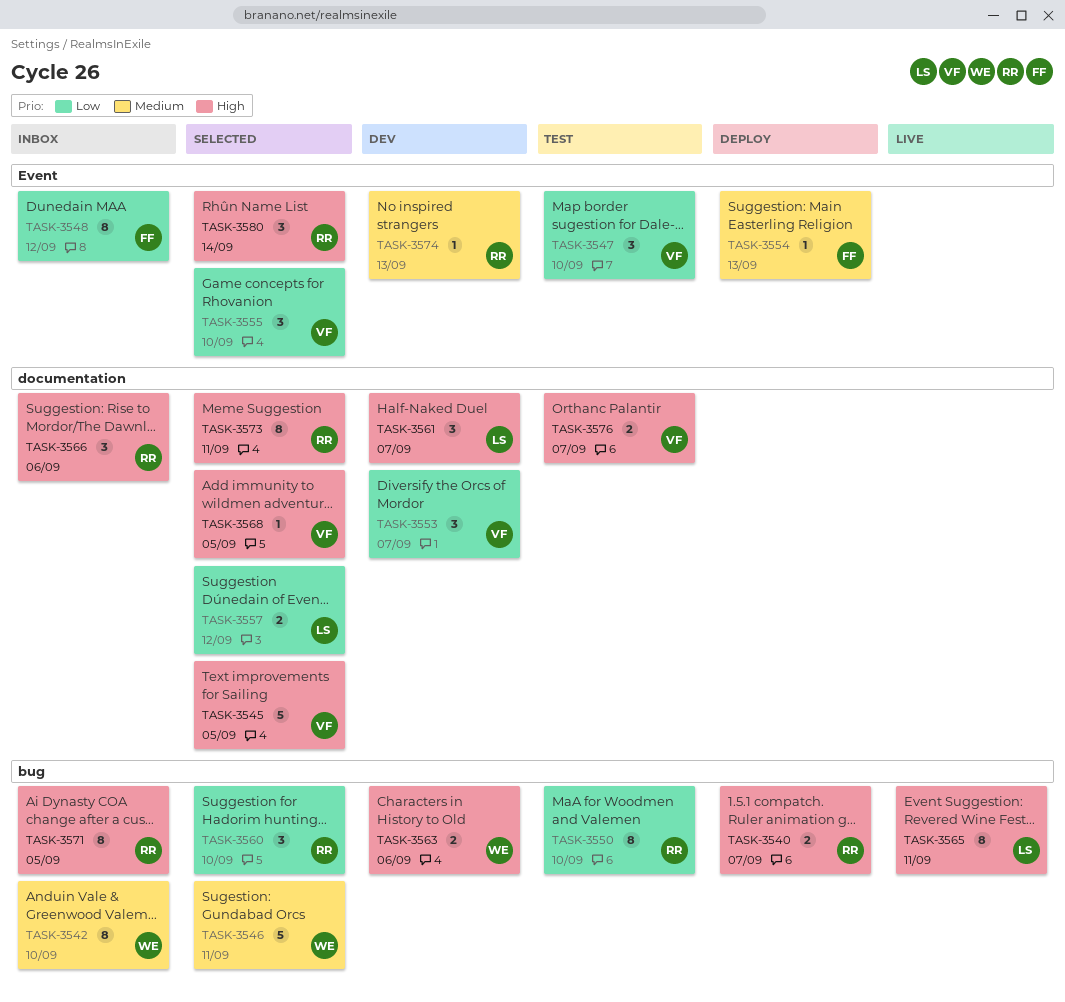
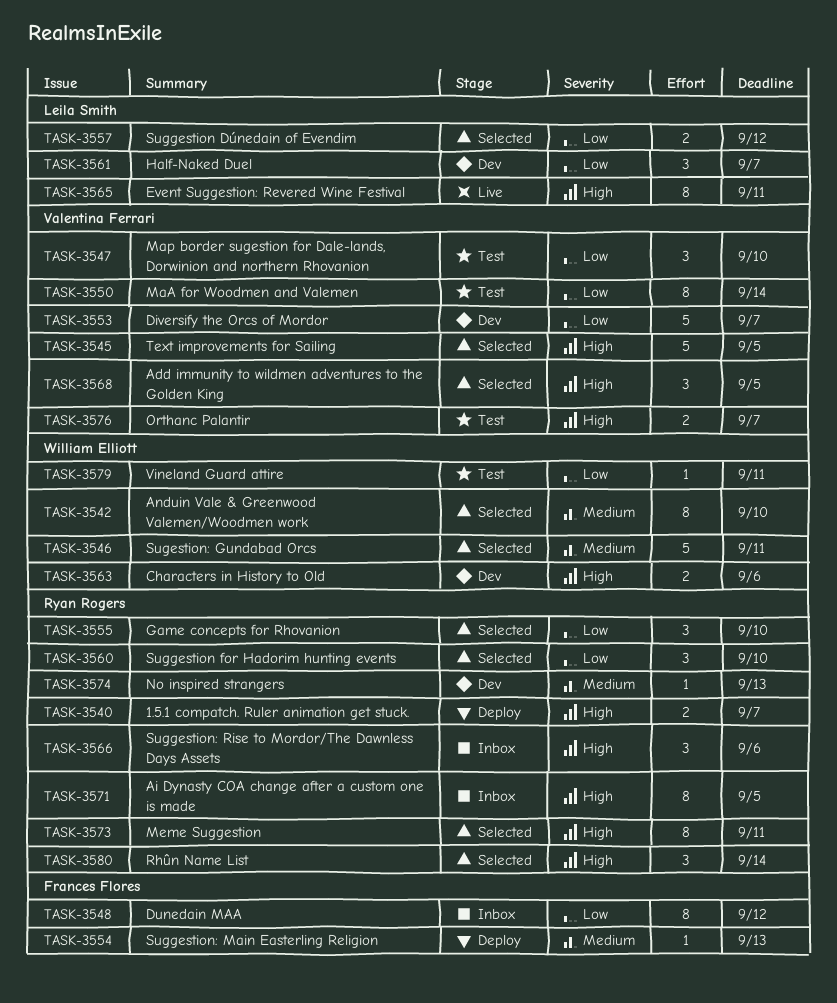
TASK-3542, status: Inbox -> Selected
TASK-3550, owner: Ryan Rogers -> Valentina Ferrari
TASK-3550, due: Sep 10 -> Sep 14
TASK-3553, estimate: 3 -> 5
TASK-3555, owner: Valentina Ferrari -> Ryan Rogers
TASK-3561, priority: High -> Low
TASK-3568, estimate: 1 -> 3
TASK-3579: none -> present

